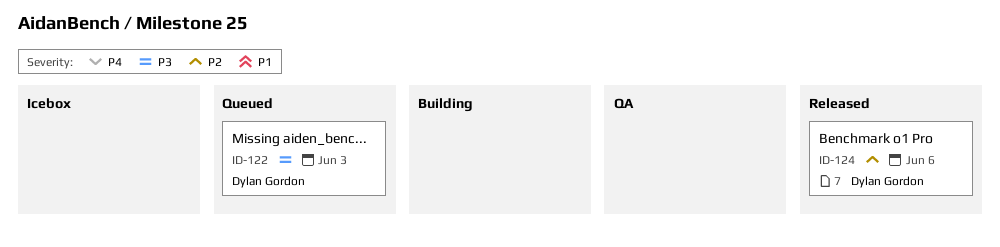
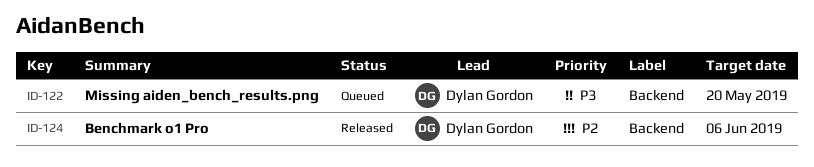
ID-122, due: Jun 3 -> May 20

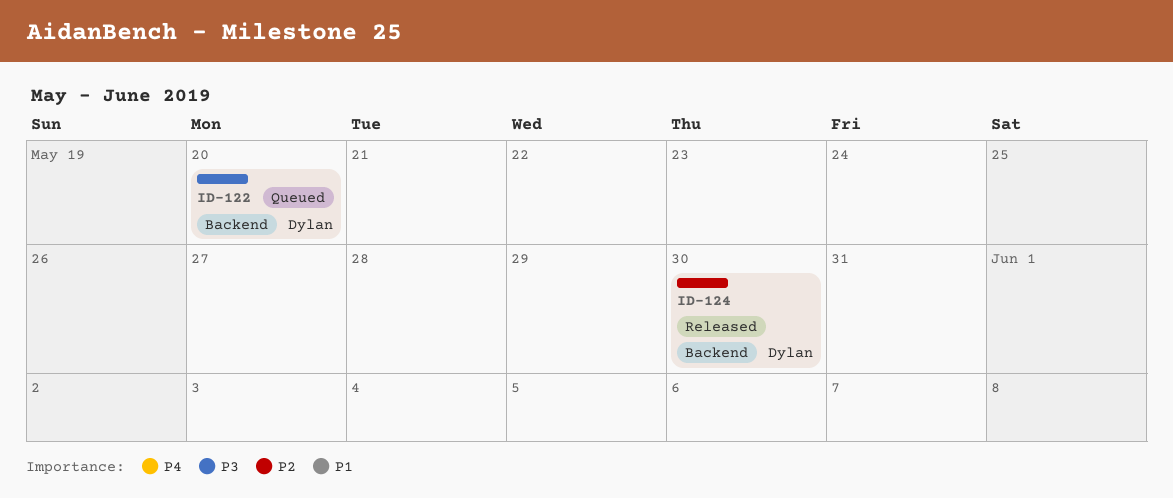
ID-124, due: Jun 6 -> May 30

